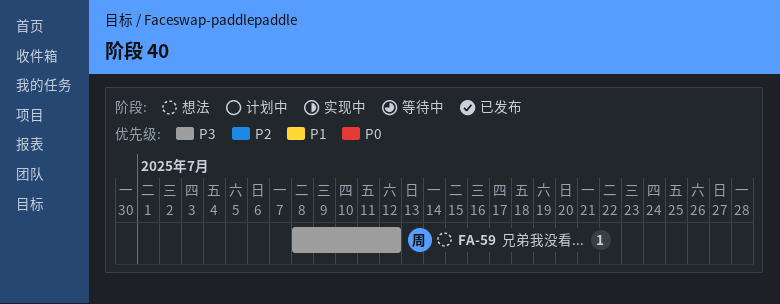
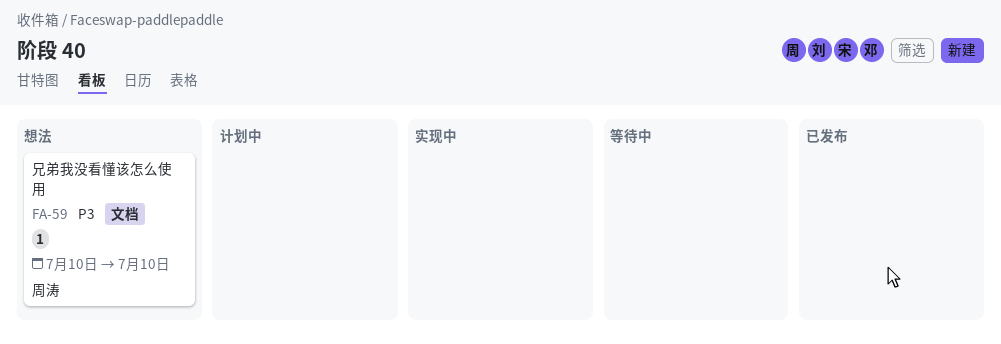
FA-59, start: Jul 8 -> Jul 10
FA-59, due: Jul 12 -> Jul 10

